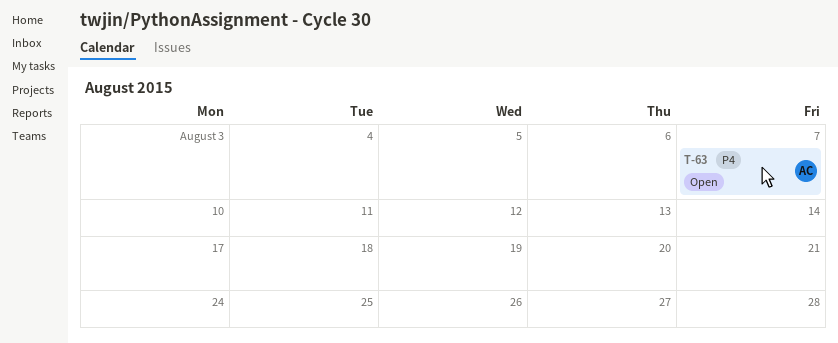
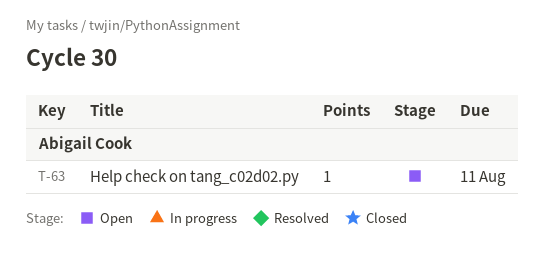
T-63, due: Aug 7 -> Aug 11

